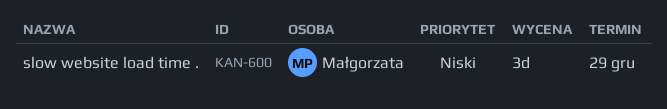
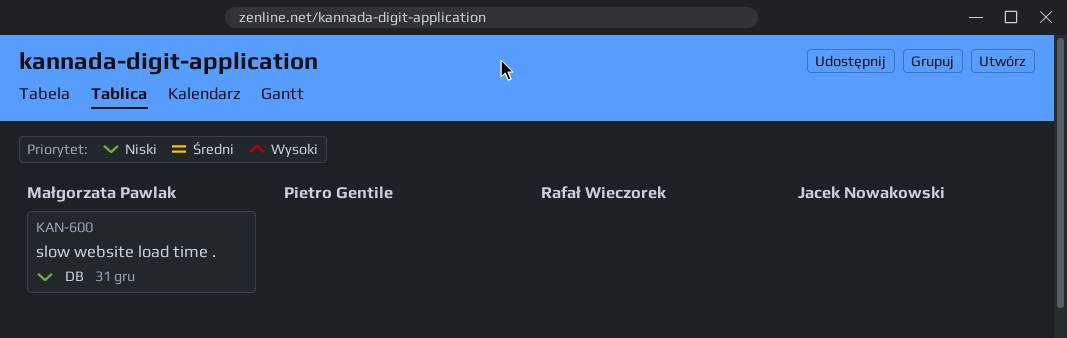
KAN-600, due: Dec 29 -> Dec 31

